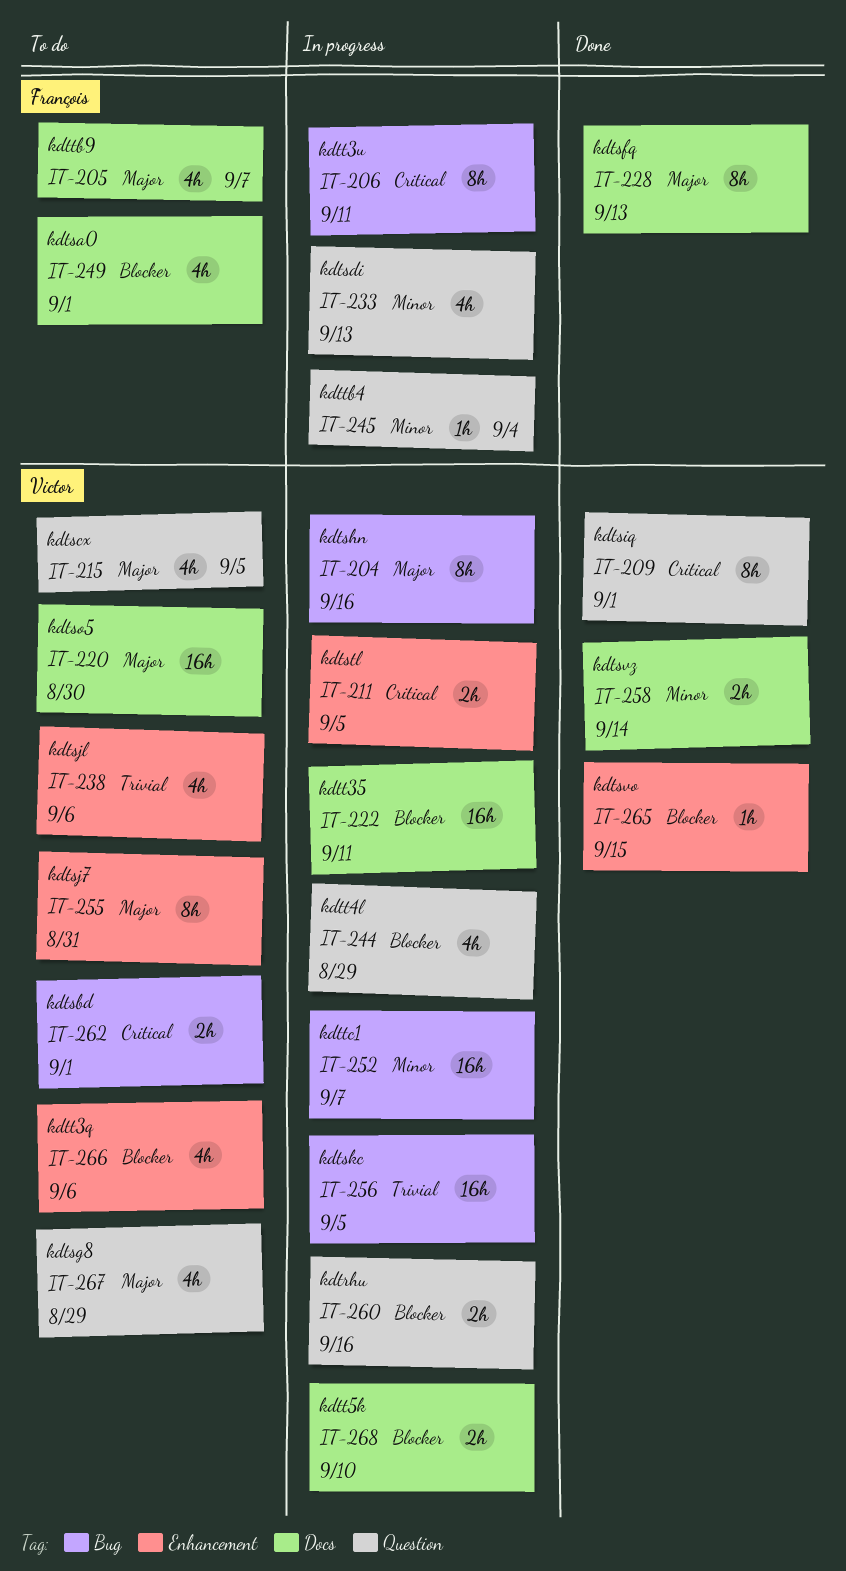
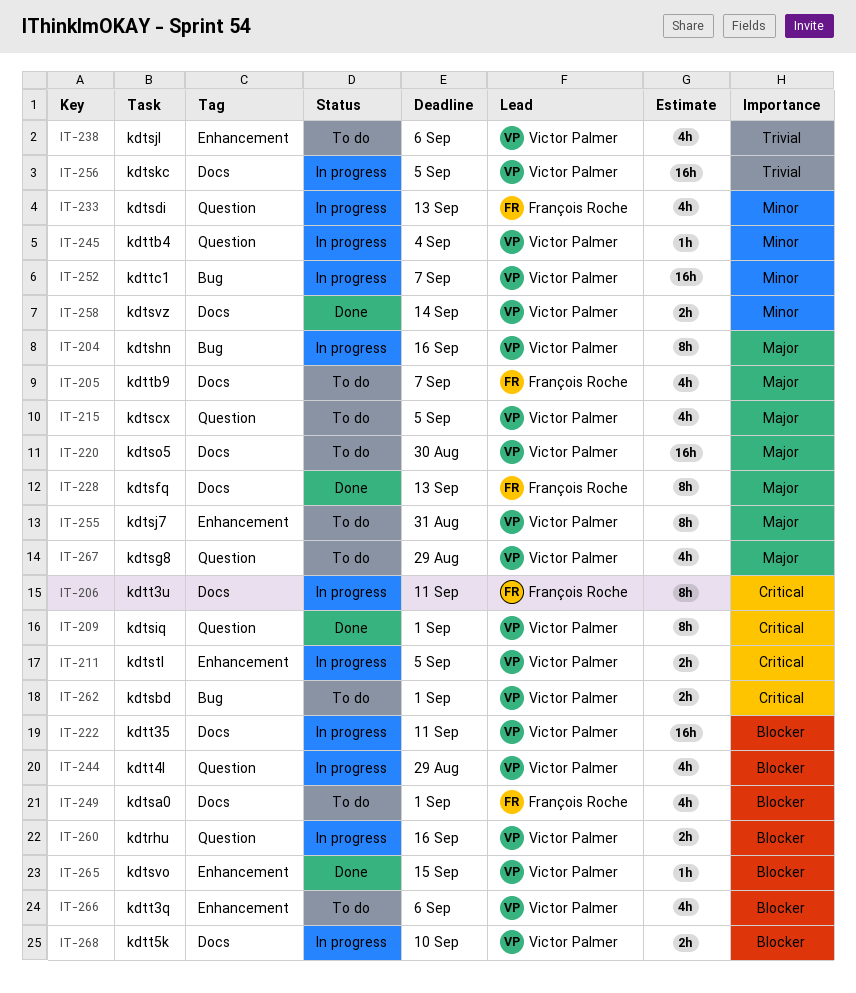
IT-206, label: Bug -> Docs
IT-245, owner: François Roche -> Victor Palmer
IT-256, label: Bug -> Docs

